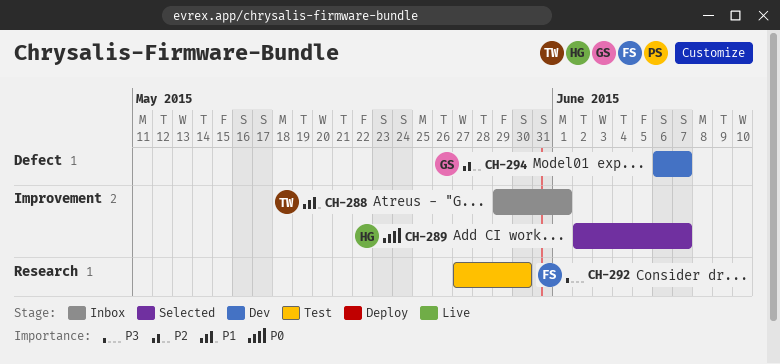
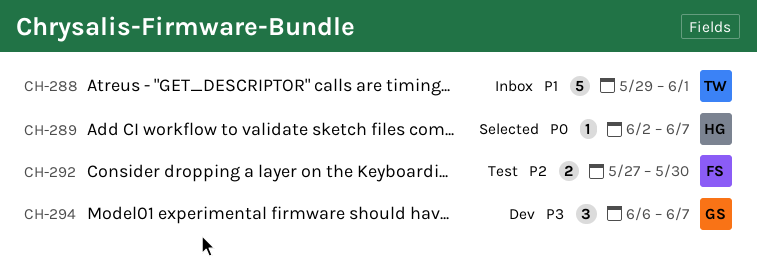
CH-292, priority: P3 -> P2
CH-294, priority: P2 -> P3

